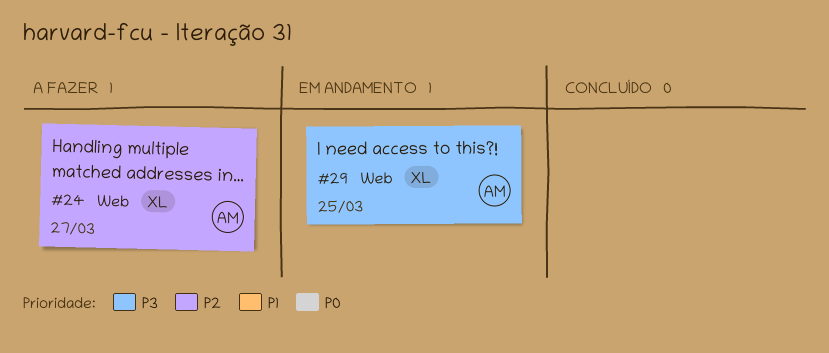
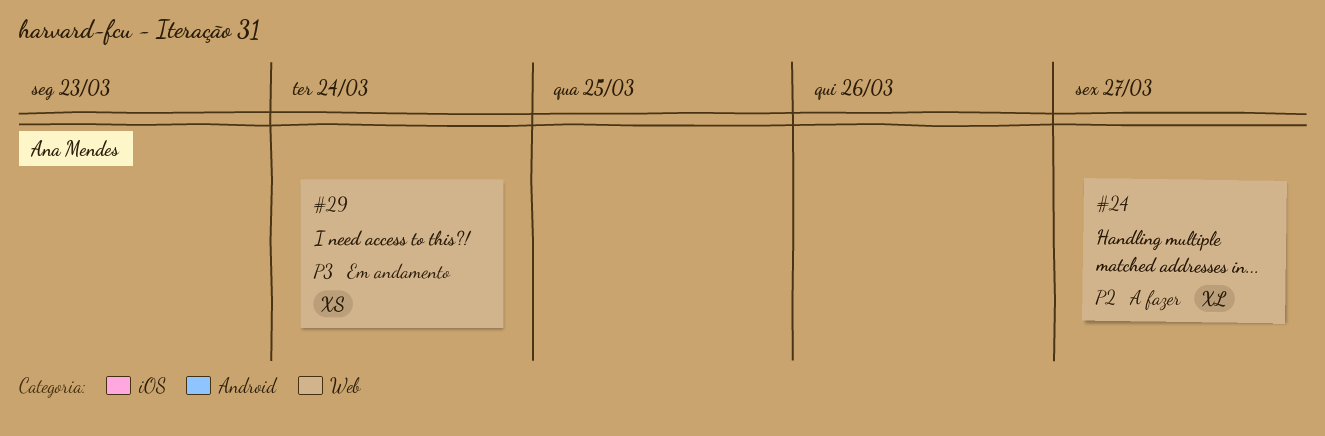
#29, estimate: XL -> XS
#29, due: Mar 25 -> Mar 24

